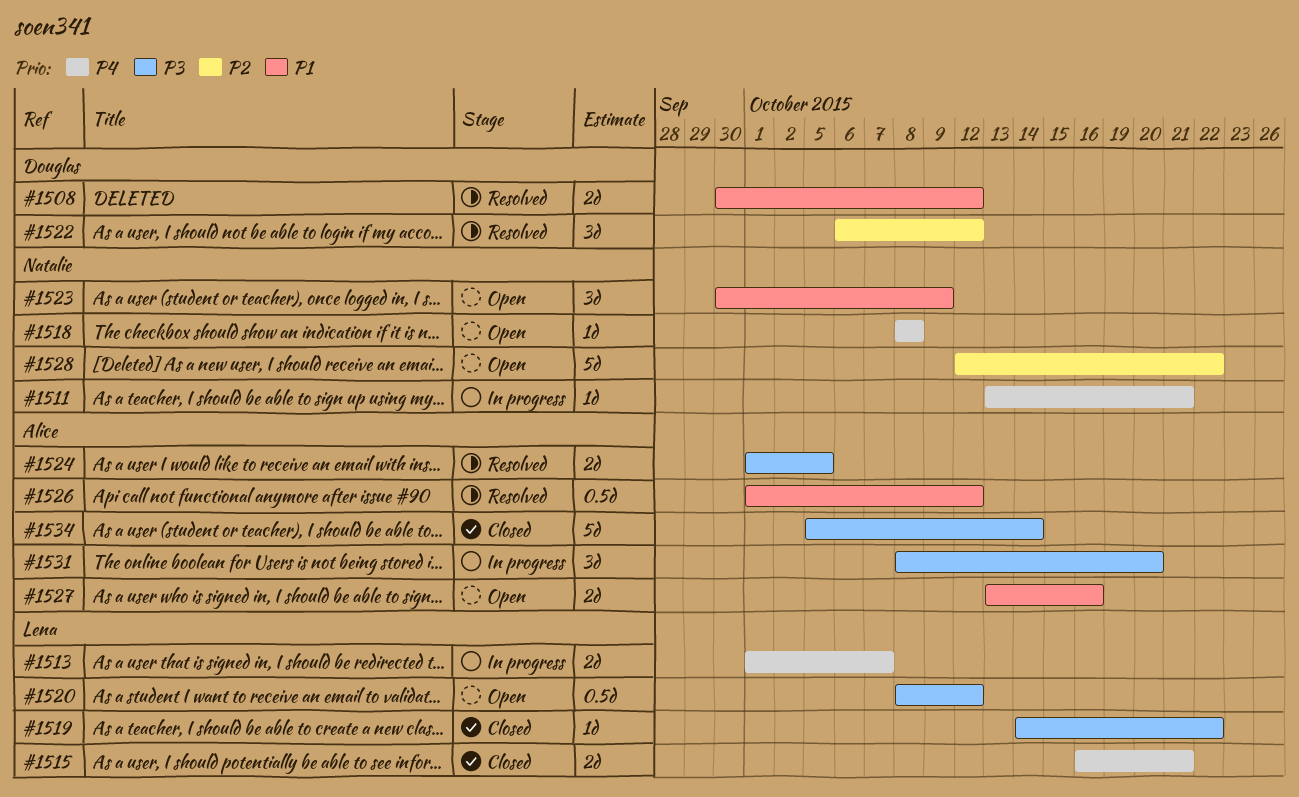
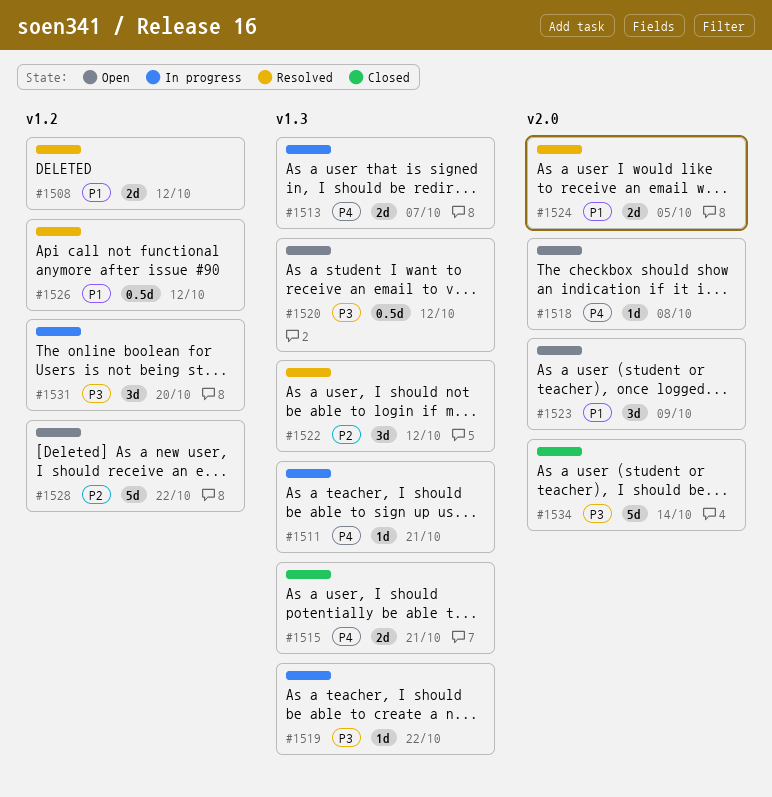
#1519, status: Closed -> In progress
#1524, priority: P3 -> P1
#1527: present -> none

